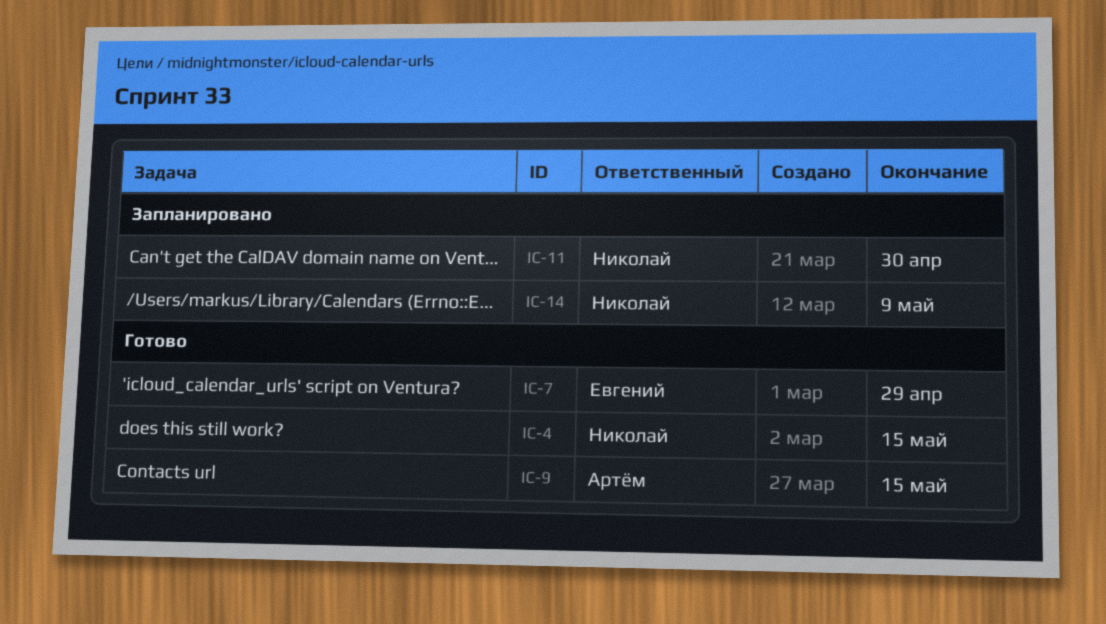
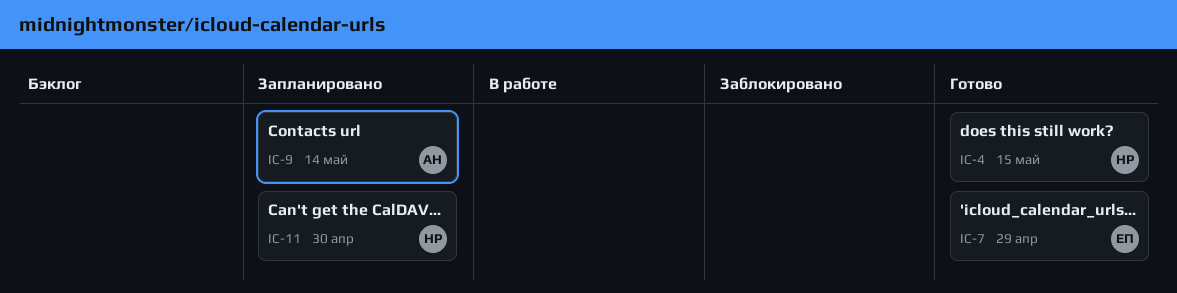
IC-9, status: Готово -> Запланировано
IC-9, due: May 15 -> May 14
IC-14: present -> none

